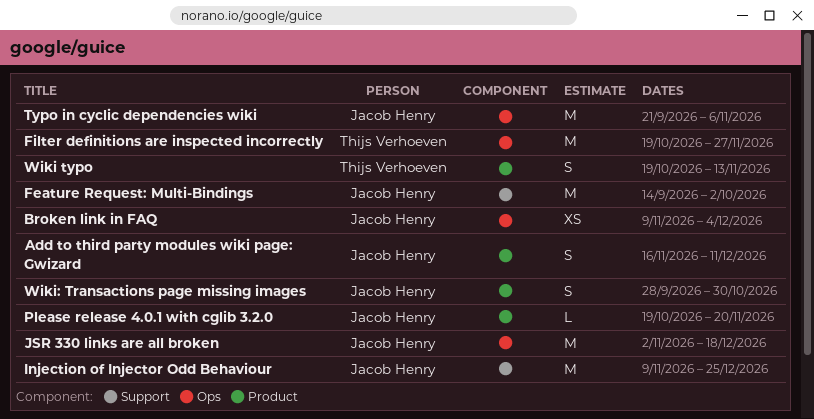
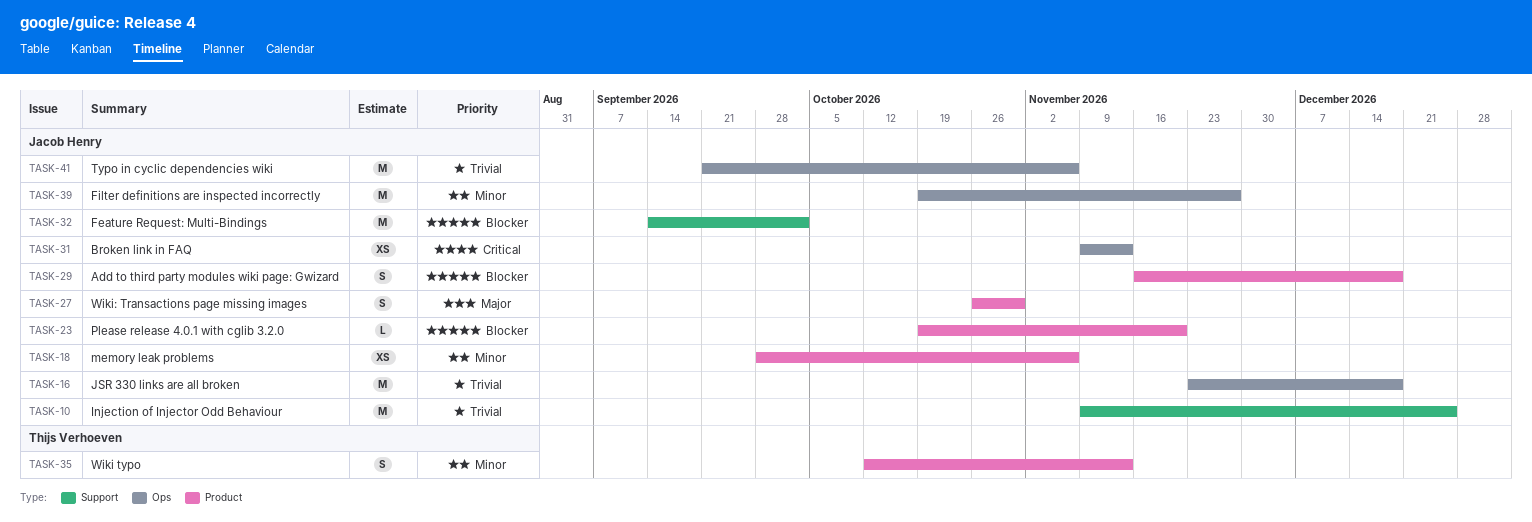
Add to third party modules wiki page: Gwizard, due: Dec 11 -> Dec 18
Broken link in FAQ, due: Dec 4 -> Nov 13
Filter definitions are inspected incorrectly, owner: Thijs Verhoeven -> Jacob Henry
JSR 330 links are all broken, start: Nov 2 -> Nov 23
memory leak problems: none -> present
Wiki typo, start: Oct 19 -> Oct 12
Wiki: Transactions page missing images, start: Sep 28 -> Oct 26

